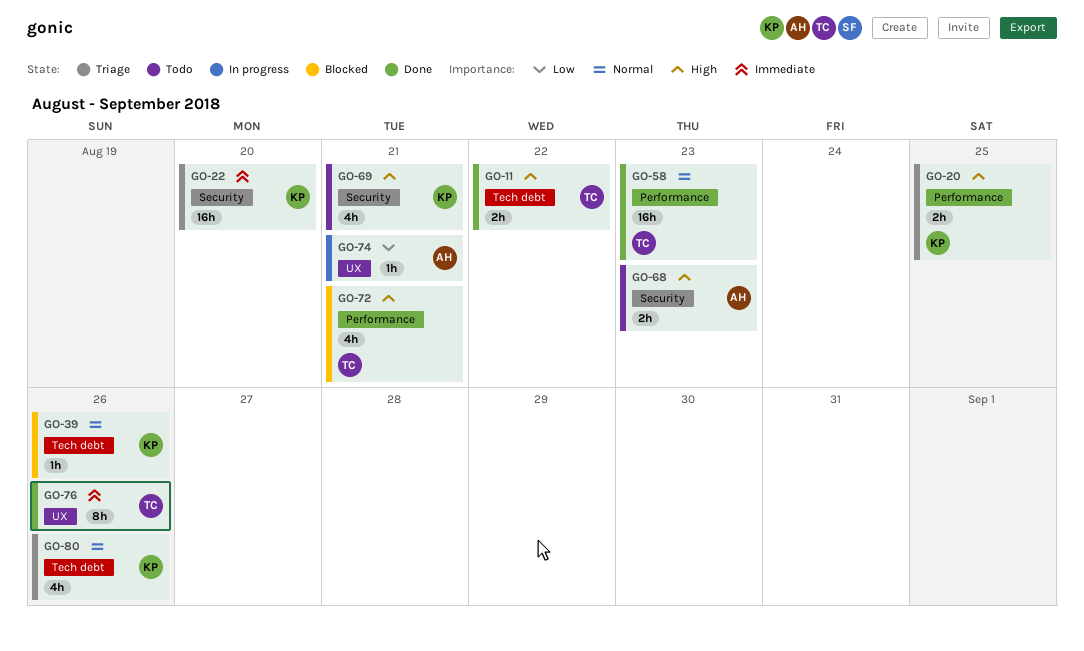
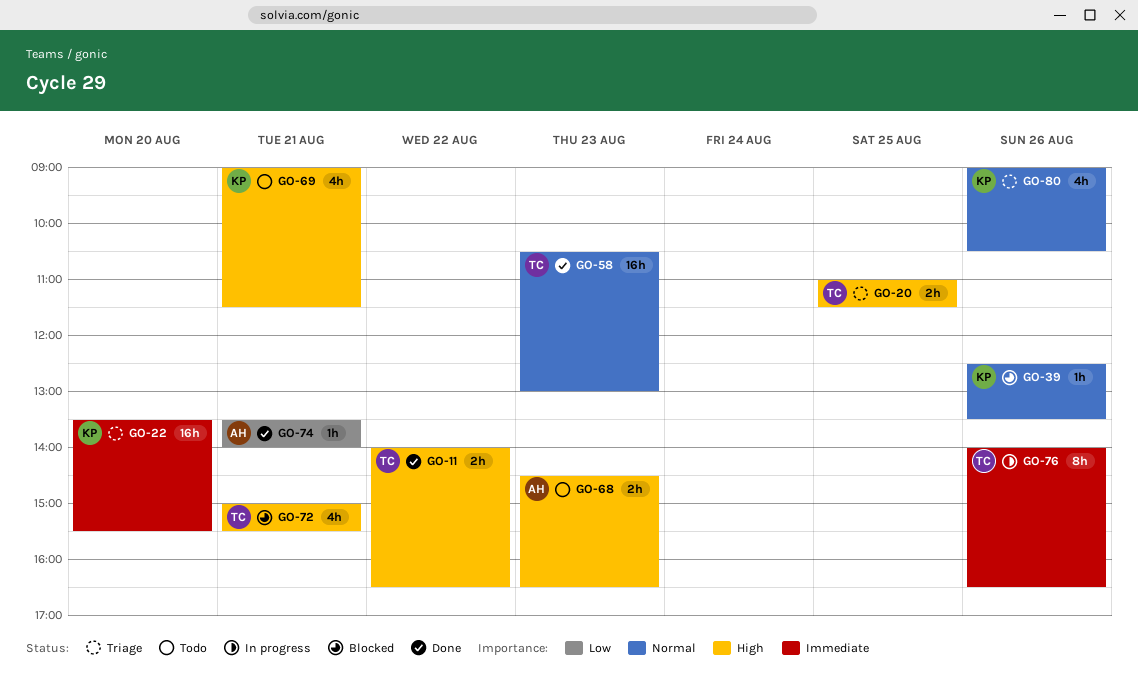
GO-20, owner: KP -> TC
GO-74, status: In progress -> Done
GO-76, status: Done -> In progress

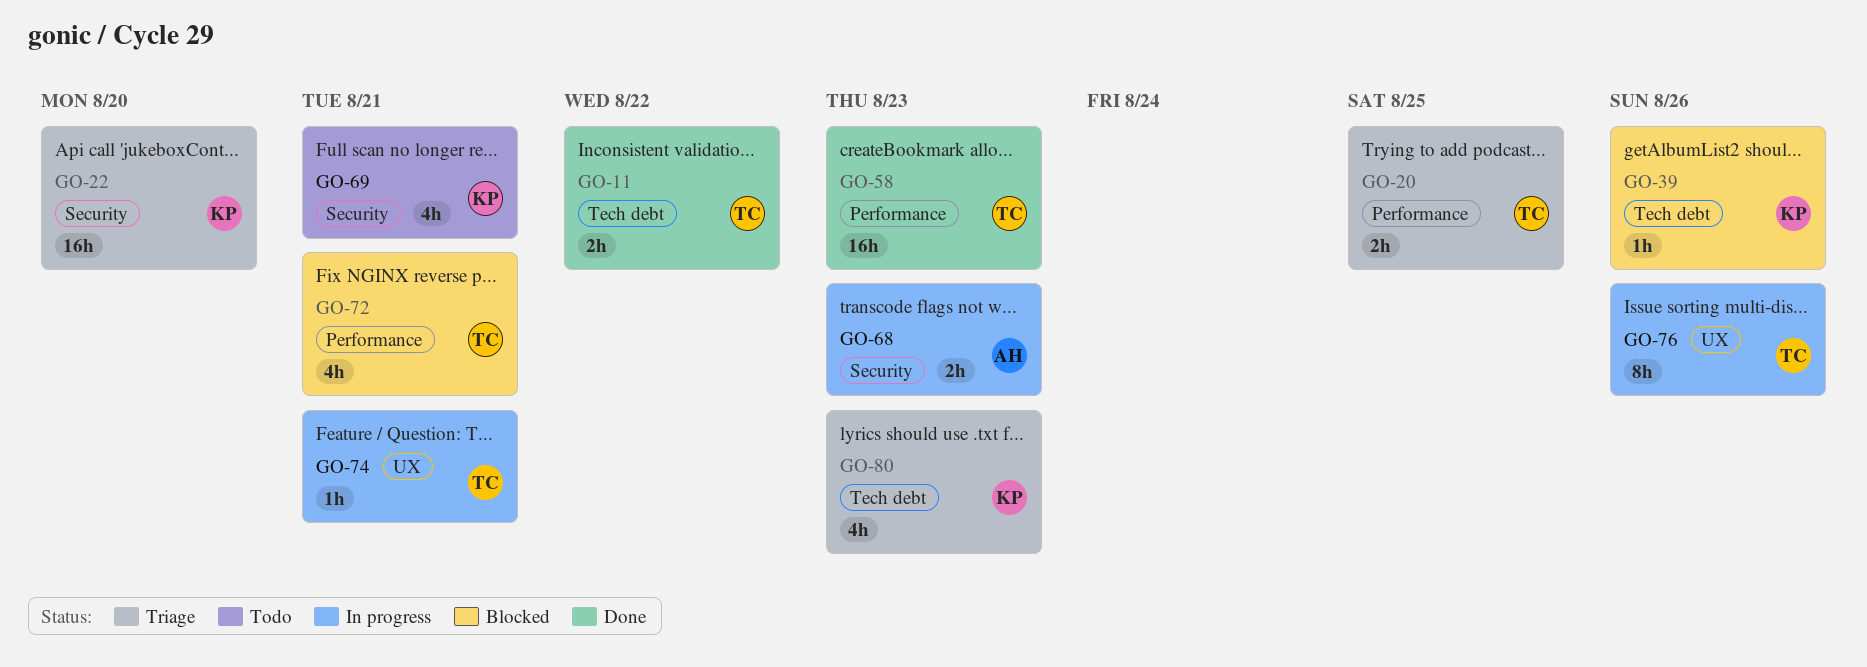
GO-68, status: Todo -> In progress
GO-74, status: Done -> In progress
GO-74, owner: AH -> TC
GO-80, day: Aug 26 -> Aug 23

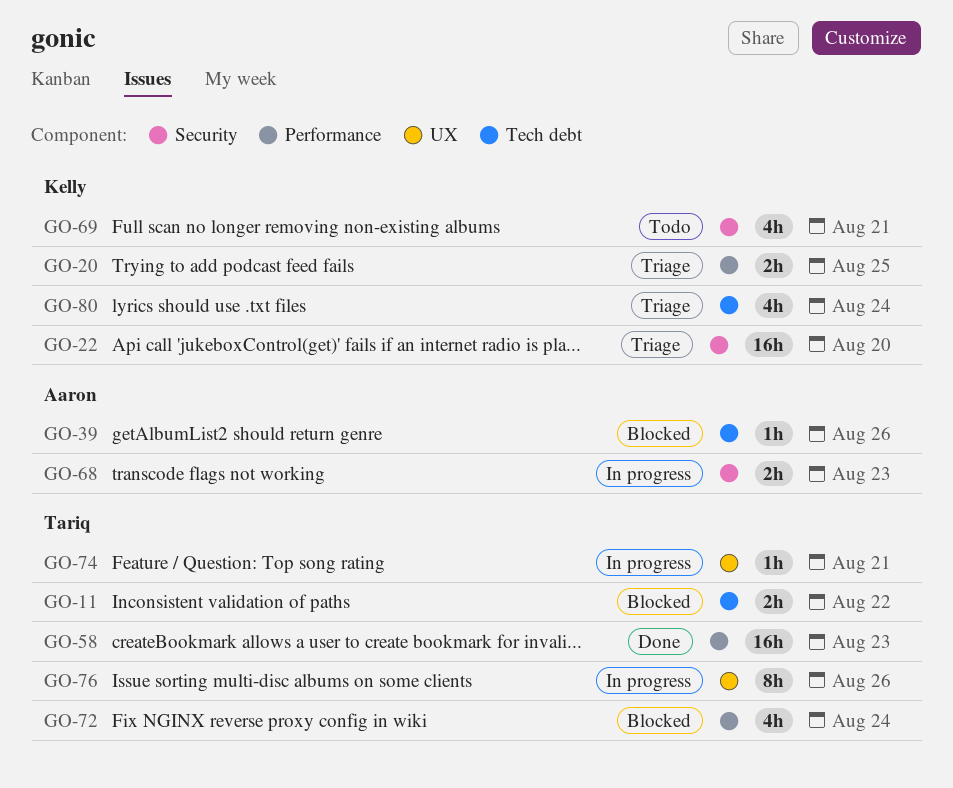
GO-11, status: Done -> Blocked
GO-20, owner: Tariq -> Kelly
GO-39, owner: Kelly -> Aaron
GO-72, day: Aug 21 -> Aug 24
GO-80, day: Aug 23 -> Aug 24

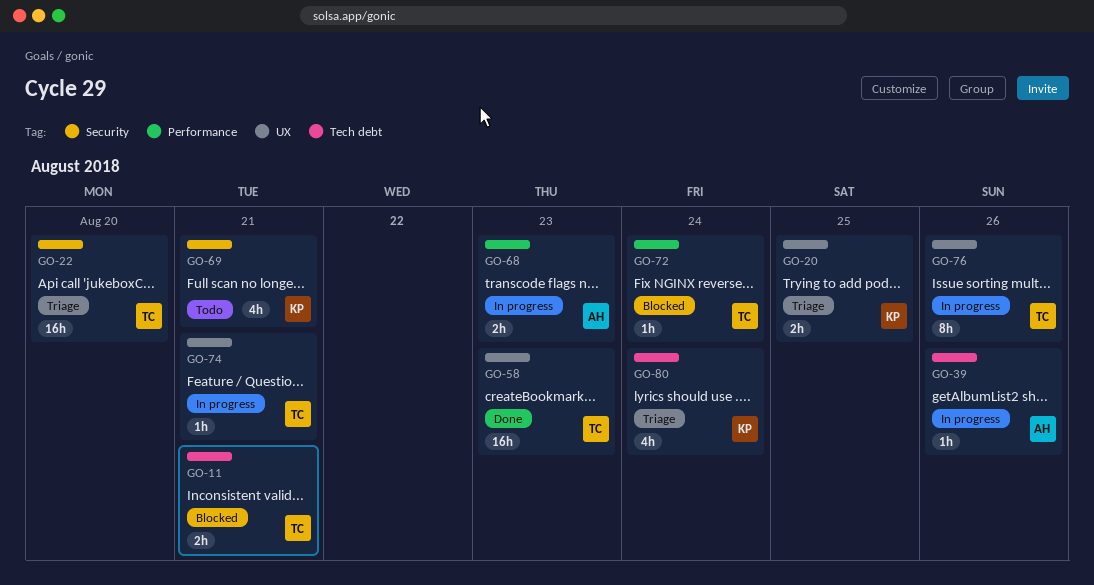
GO-11, day: Aug 22 -> Aug 21
GO-20, label: Performance -> UX
GO-22, owner: Kelly -> Tariq
GO-39, status: Blocked -> In progress
GO-58, label: Performance -> UX
GO-68, label: Security -> Performance
GO-72, estimate: 4h -> 1h

